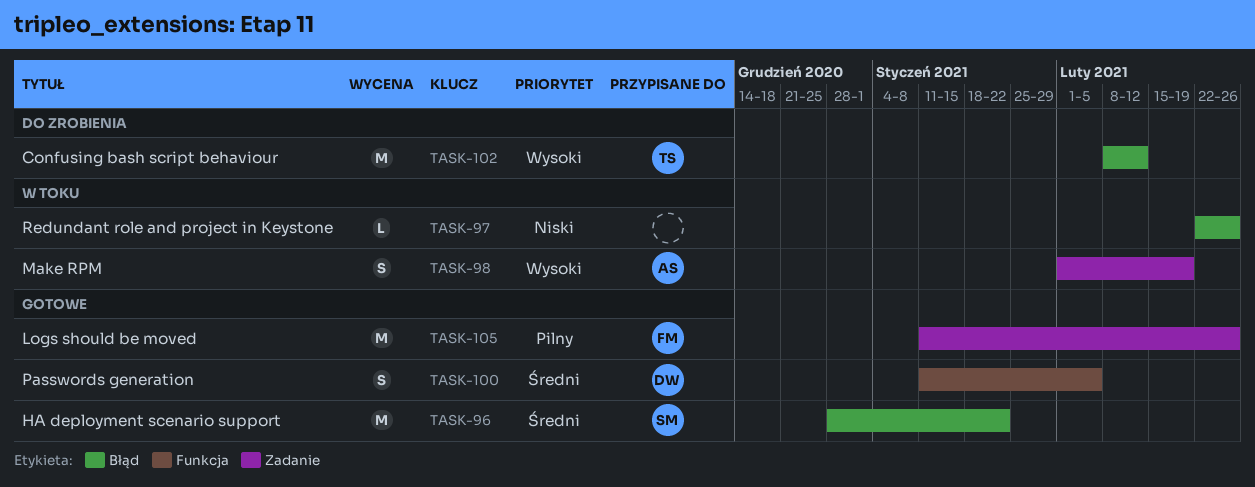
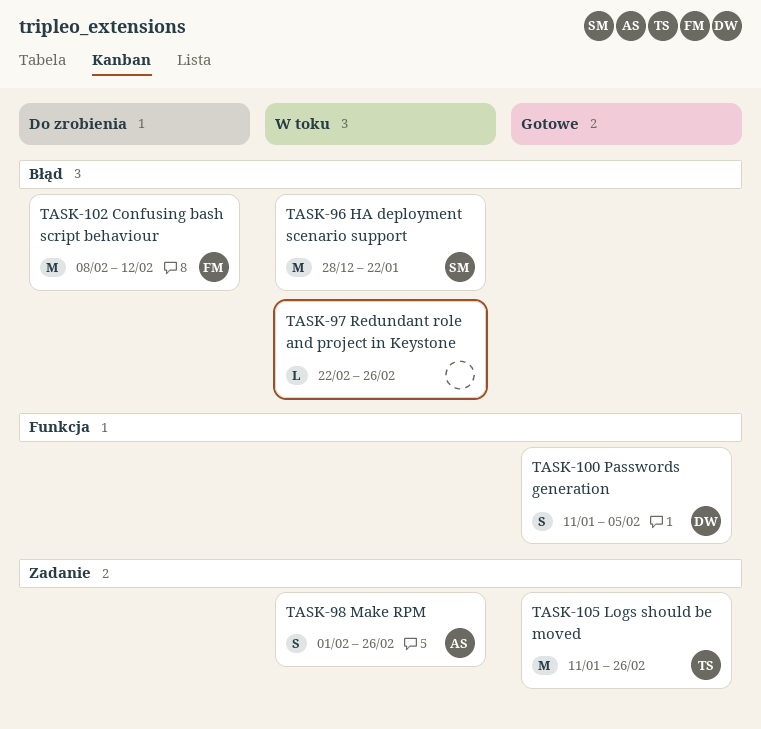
TASK-96, status: Gotowe -> W toku
TASK-98, due: Feb 19 -> Feb 26
TASK-102, owner: TS -> FM
TASK-105, owner: FM -> TS

